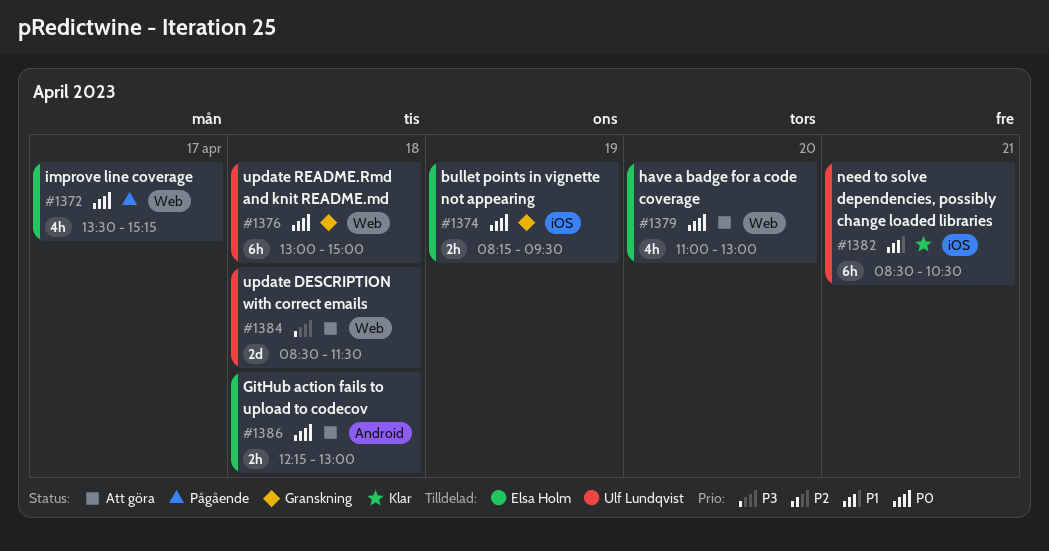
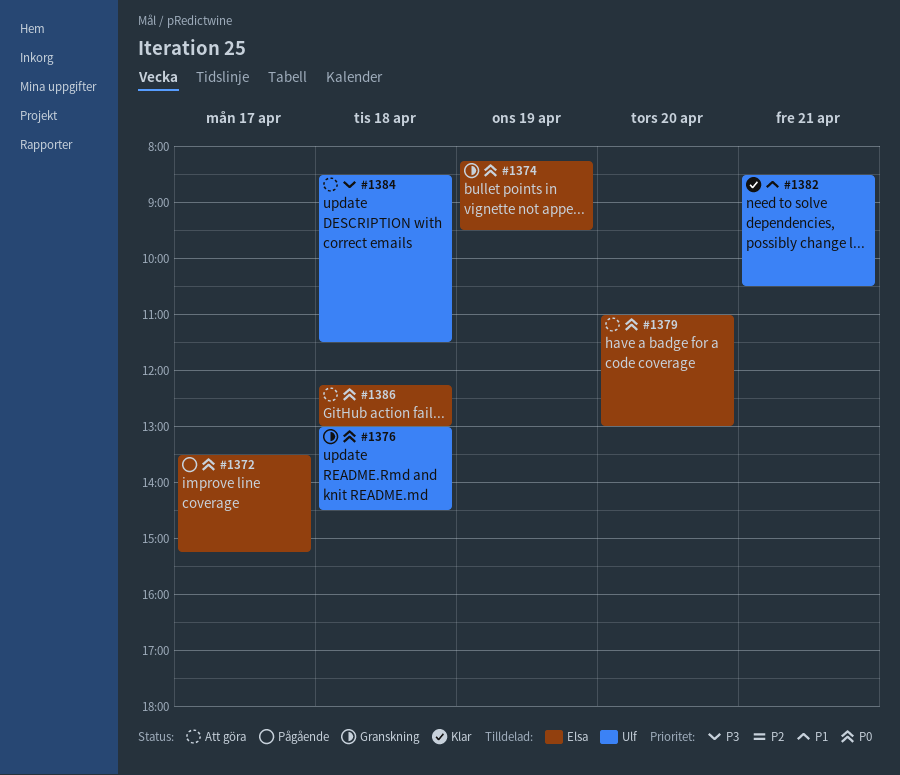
#1376, ends: 15:00 -> 14:30

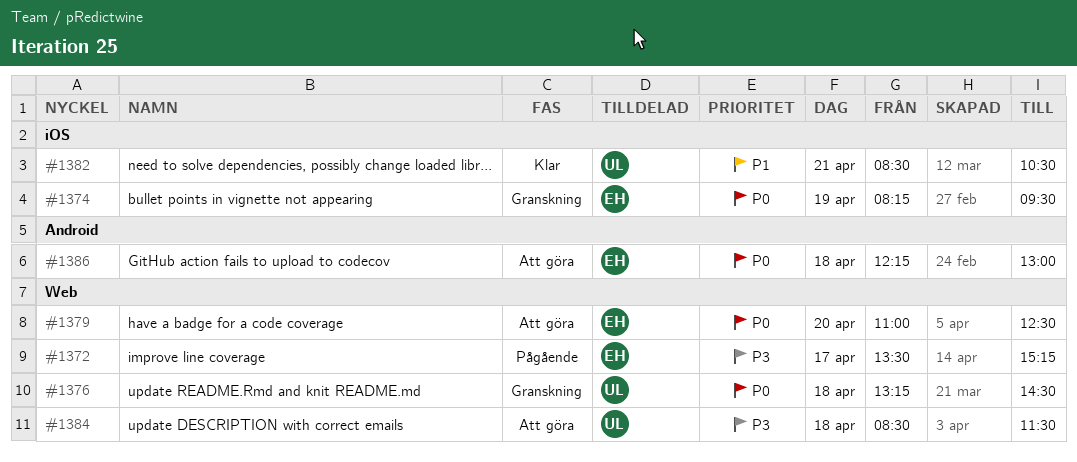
#1372, priority: P0 -> P3
#1376, begins: 13:00 -> 13:15
#1379, ends: 13:00 -> 12:30

